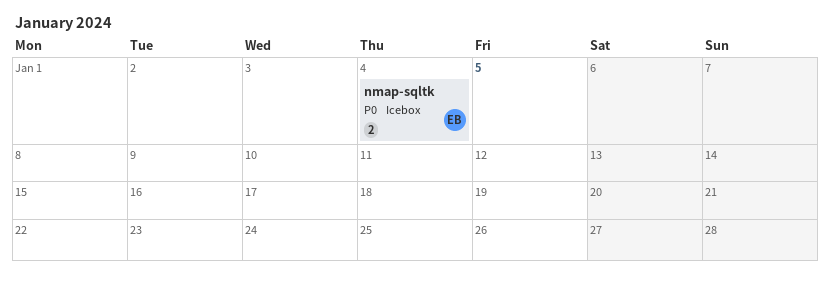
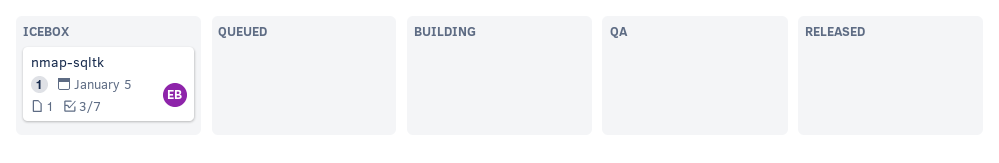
nmap-sqltk, estimate: 2 -> 1
nmap-sqltk, due: Jan 4 -> Jan 5

